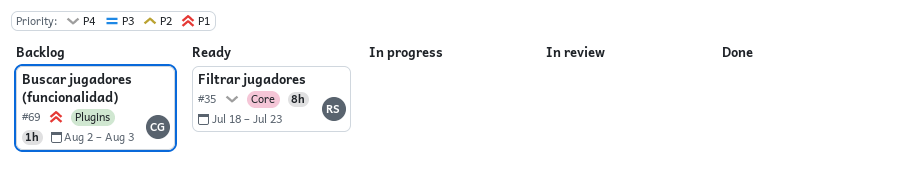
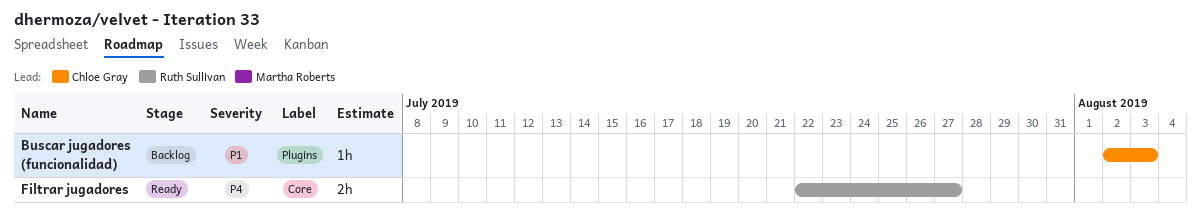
Filtrar jugadores, estimate: 8h -> 2h
Filtrar jugadores, start: Jul 18 -> Jul 22
Filtrar jugadores, due: Jul 23 -> Jul 27

